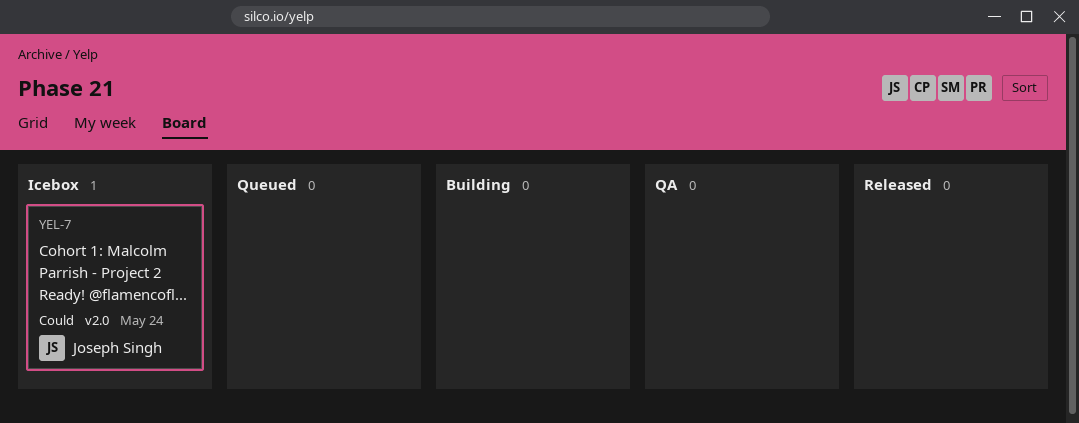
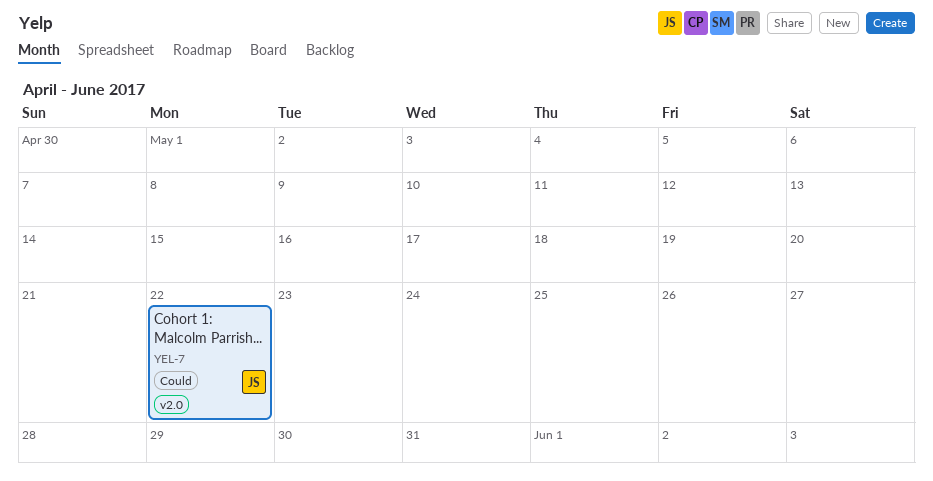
YEL-7, due: May 24 -> May 22

